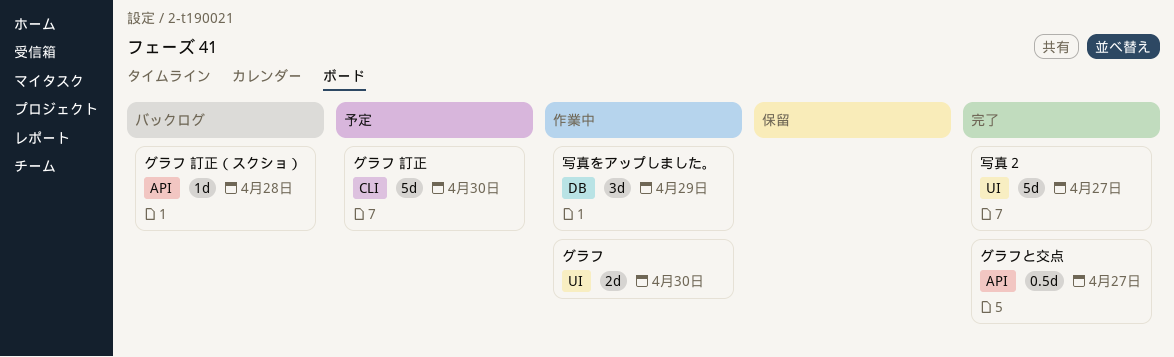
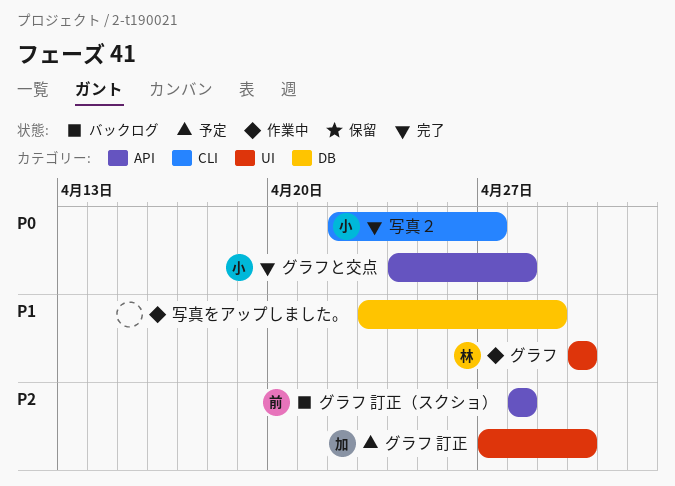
グラフ 訂正, label: CLI -> UI
グラフと交点, due: Apr 27 -> Apr 28
写真２, label: UI -> CLI

